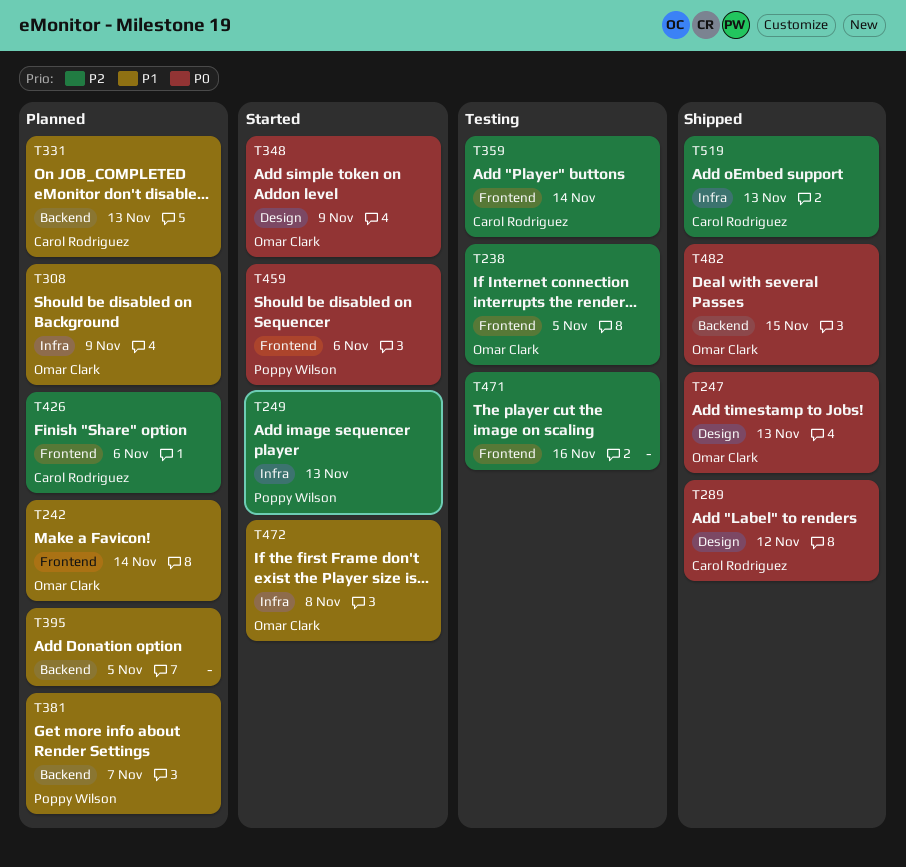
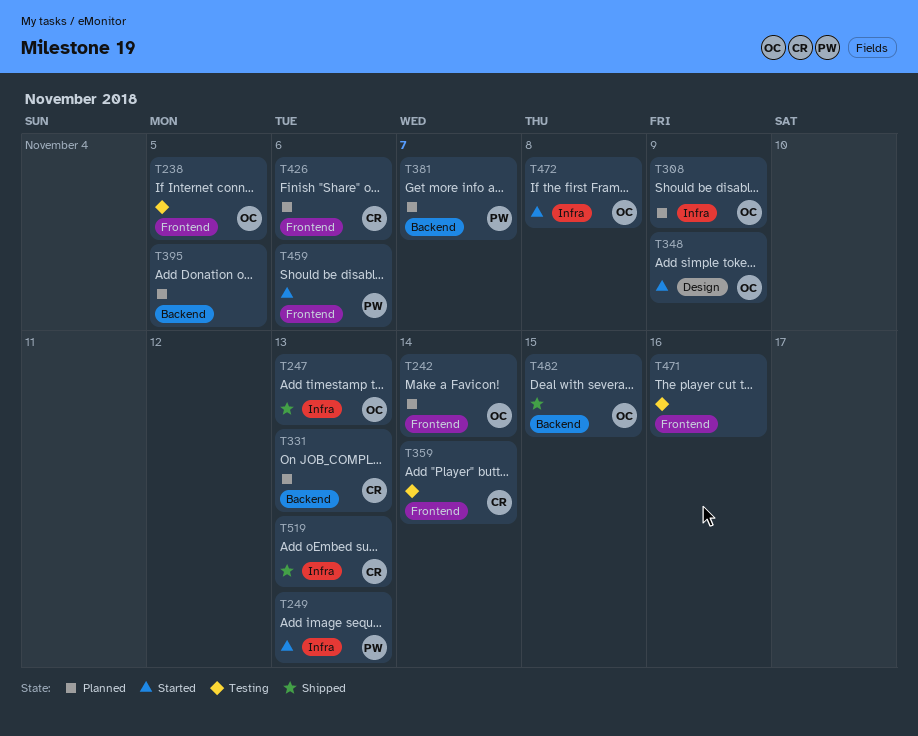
T247, label: Design -> Infra
T289: present -> none

